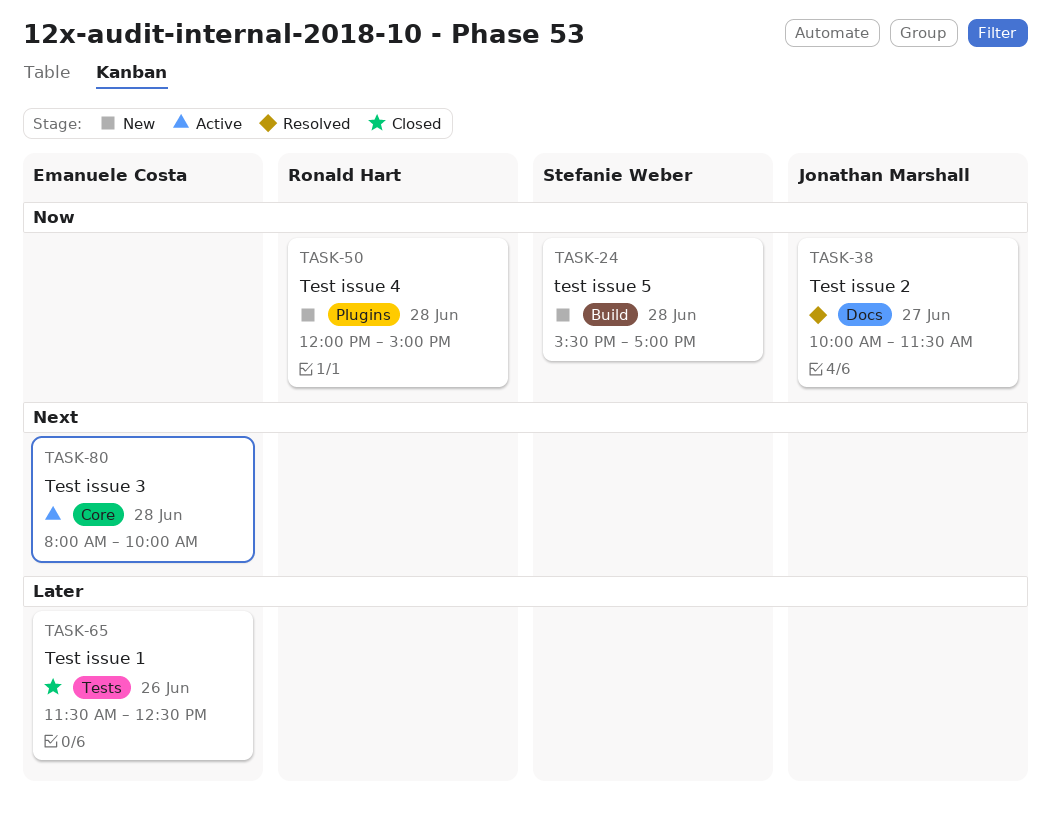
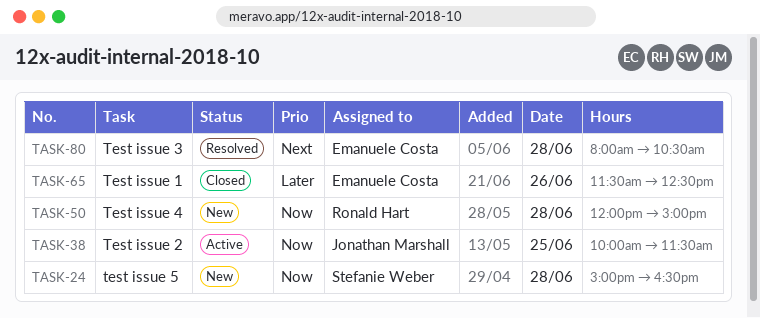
TASK-24, begins: 15:30 -> 15:00
TASK-24, ends: 17:00 -> 16:30
TASK-38, status: Resolved -> Active
TASK-38, day: Jun 27 -> Jun 25
TASK-80, status: Active -> Resolved
TASK-80, ends: 10:00 -> 10:30

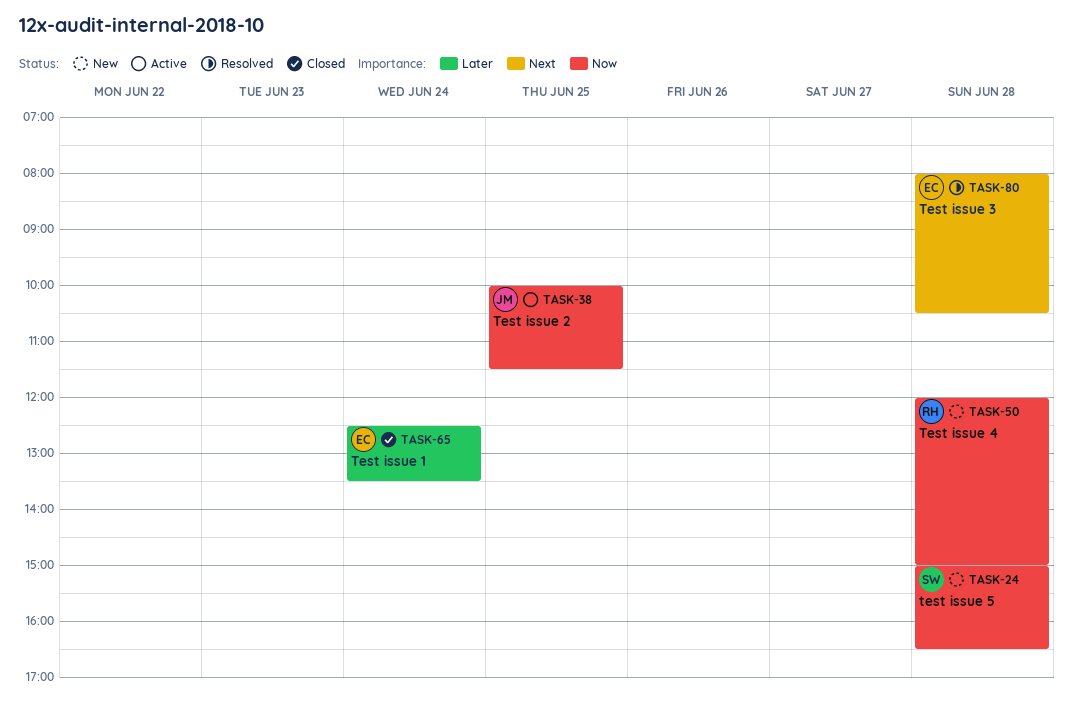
TASK-65, day: Jun 26 -> Jun 24
TASK-65, begins: 11:30 -> 12:30
TASK-65, ends: 12:30 -> 13:30

